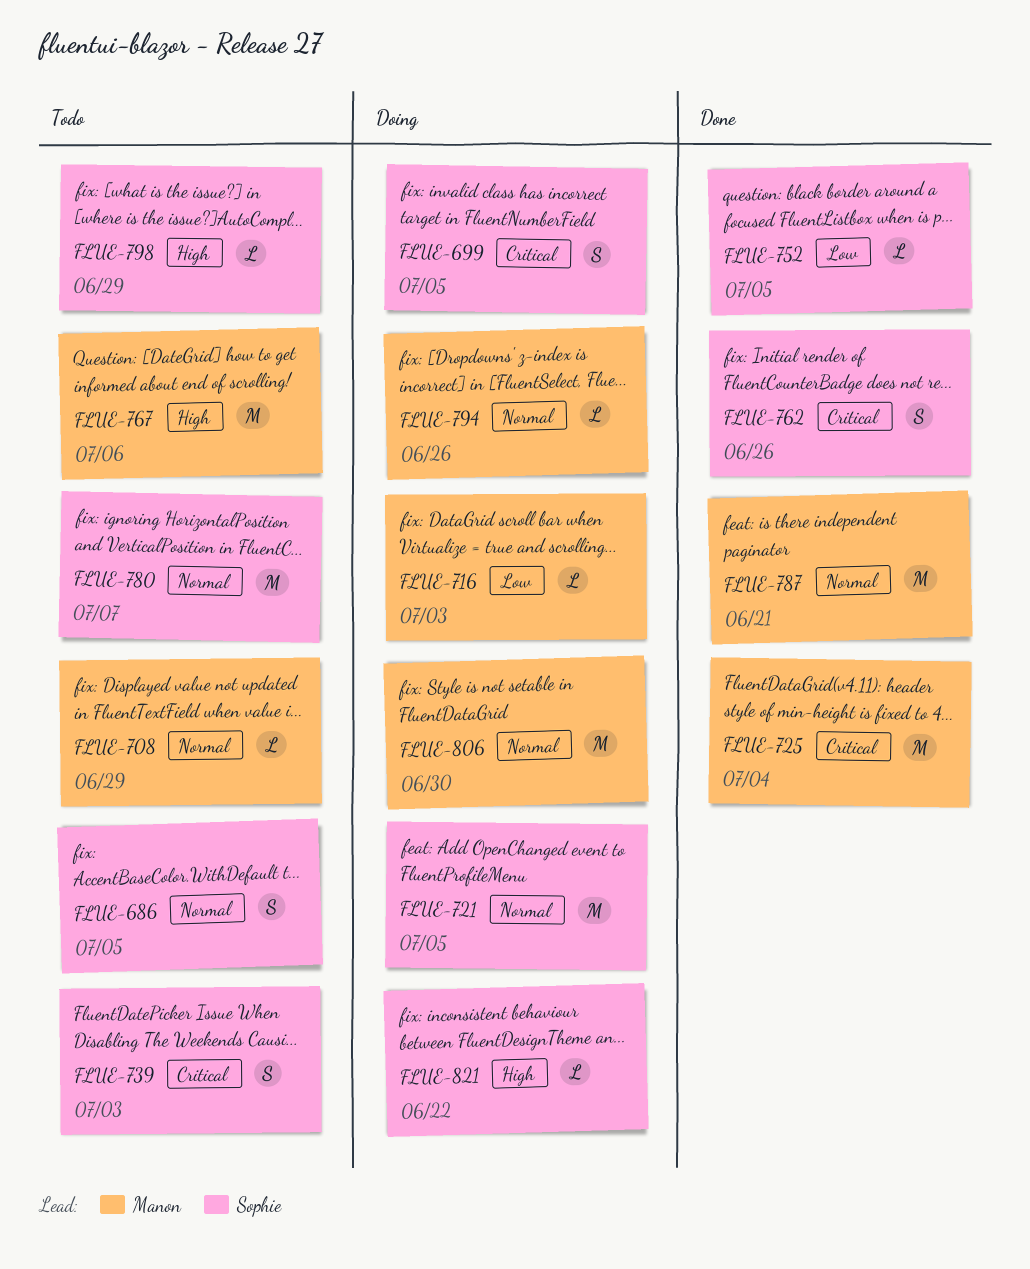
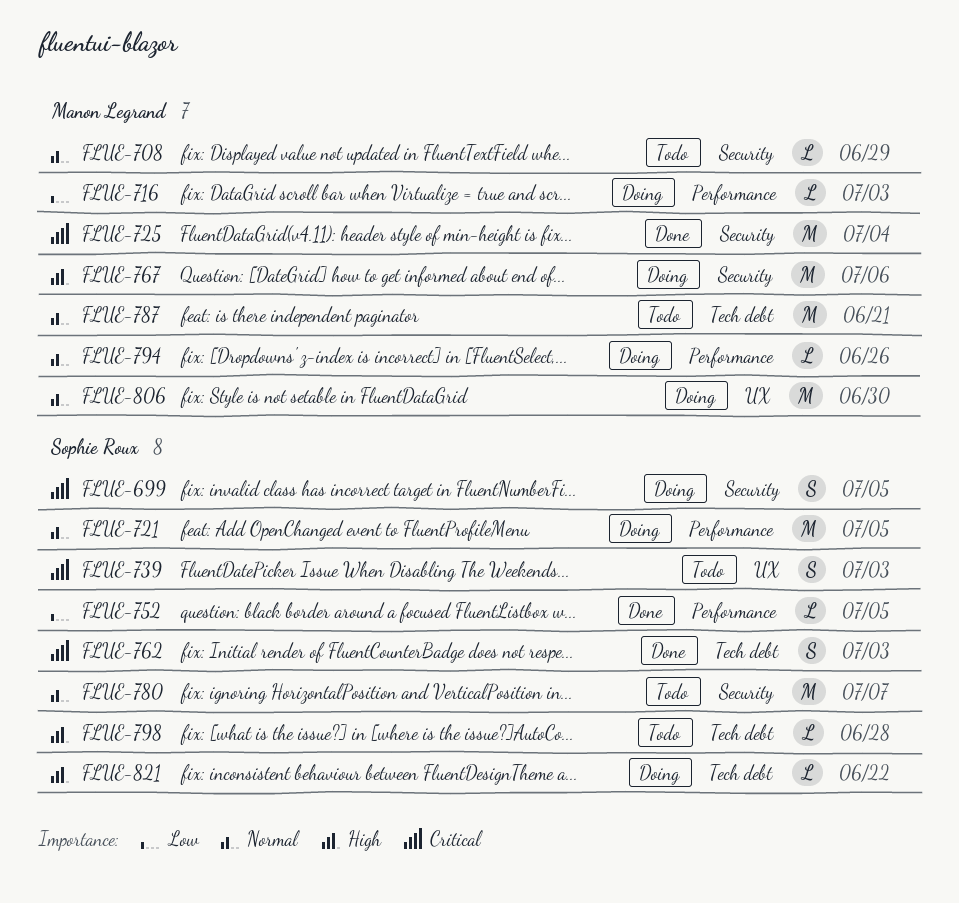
FLUE-686: present -> none
FLUE-762, due: Jun 26 -> Jul 3
FLUE-767, status: Todo -> Doing
FLUE-787, status: Done -> Todo
FLUE-798, due: Jun 29 -> Jun 28

